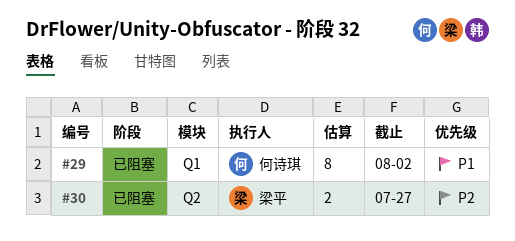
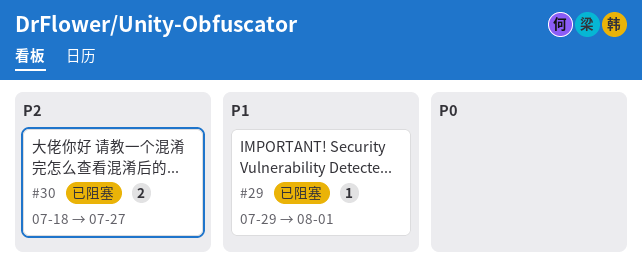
#29, estimate: 8 -> 1
#29, due: Aug 2 -> Aug 1

